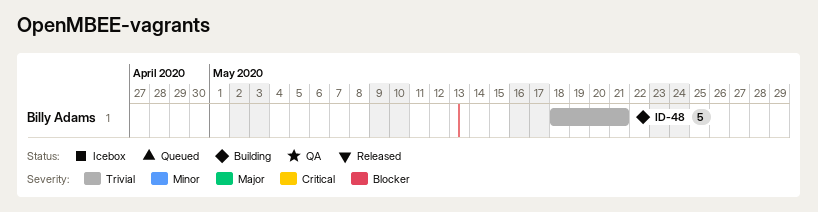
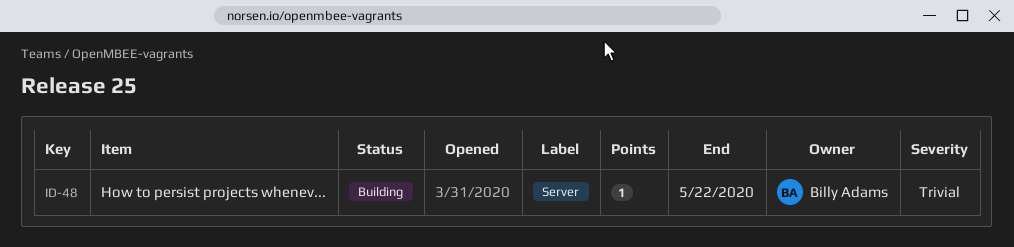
ID-48, estimate: 5 -> 1
ID-48, due: May 21 -> May 22

